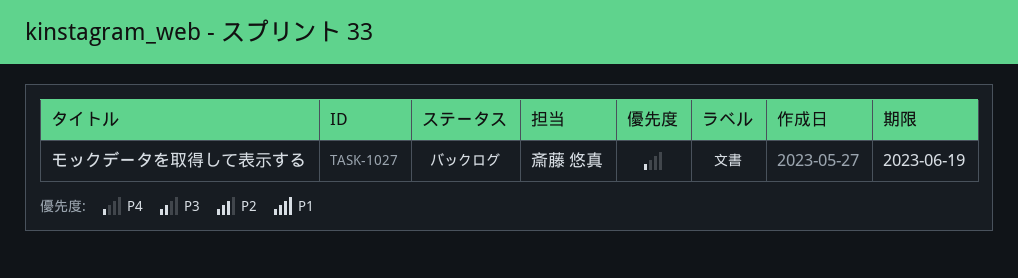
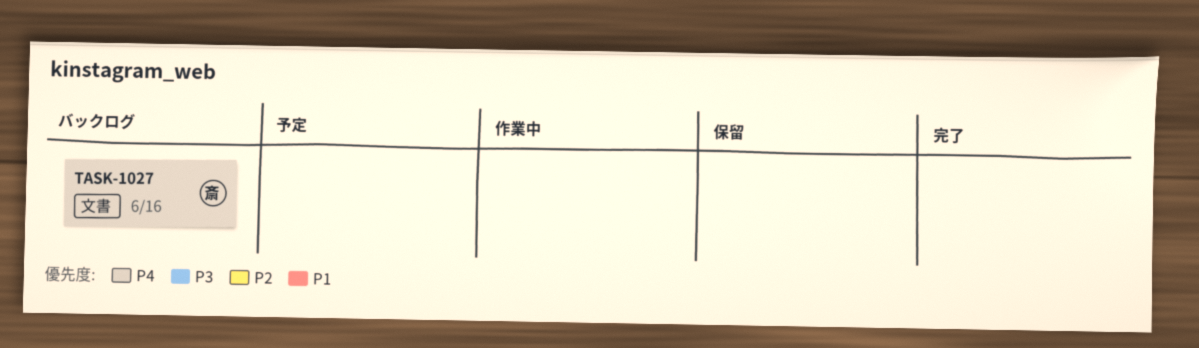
TASK-1027, due: Jun 19 -> Jun 16

